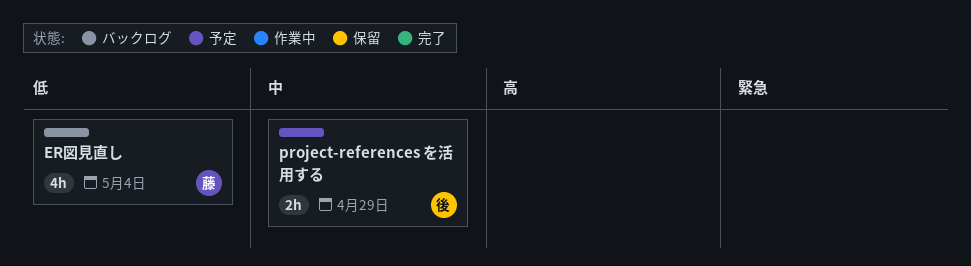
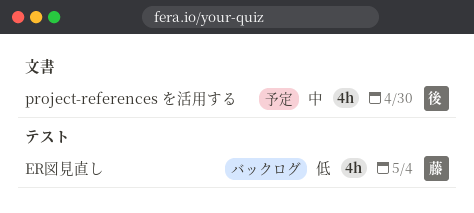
project-references を活用する, estimate: 2h -> 4h
project-references を活用する, due: Apr 29 -> Apr 30

